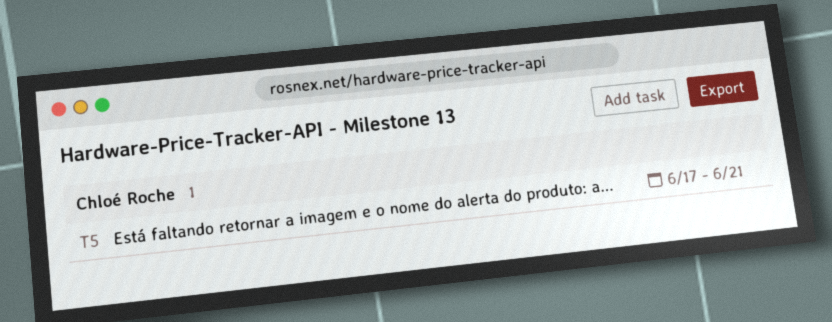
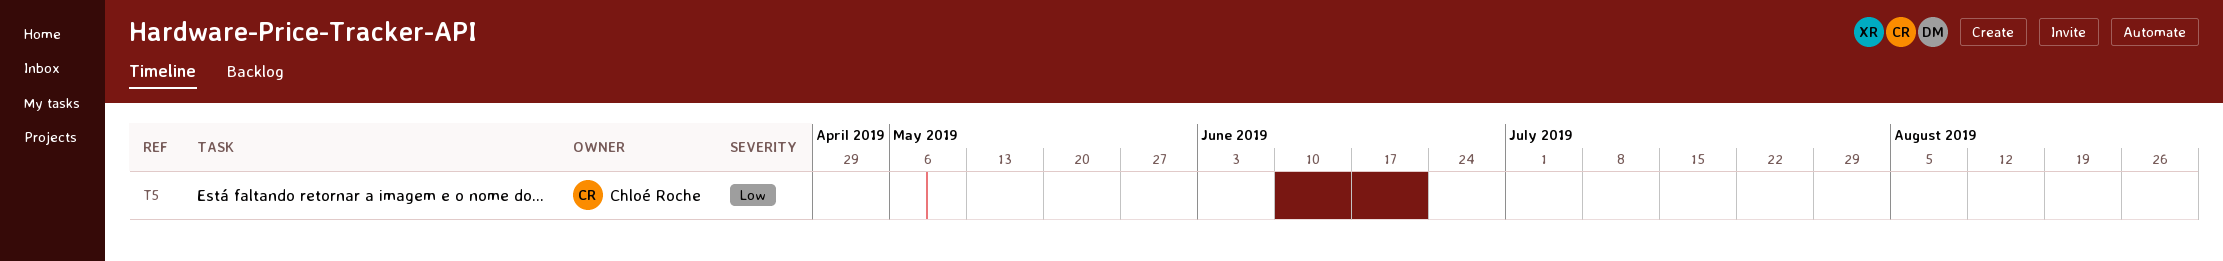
T5, start: Jun 17 -> Jun 10

